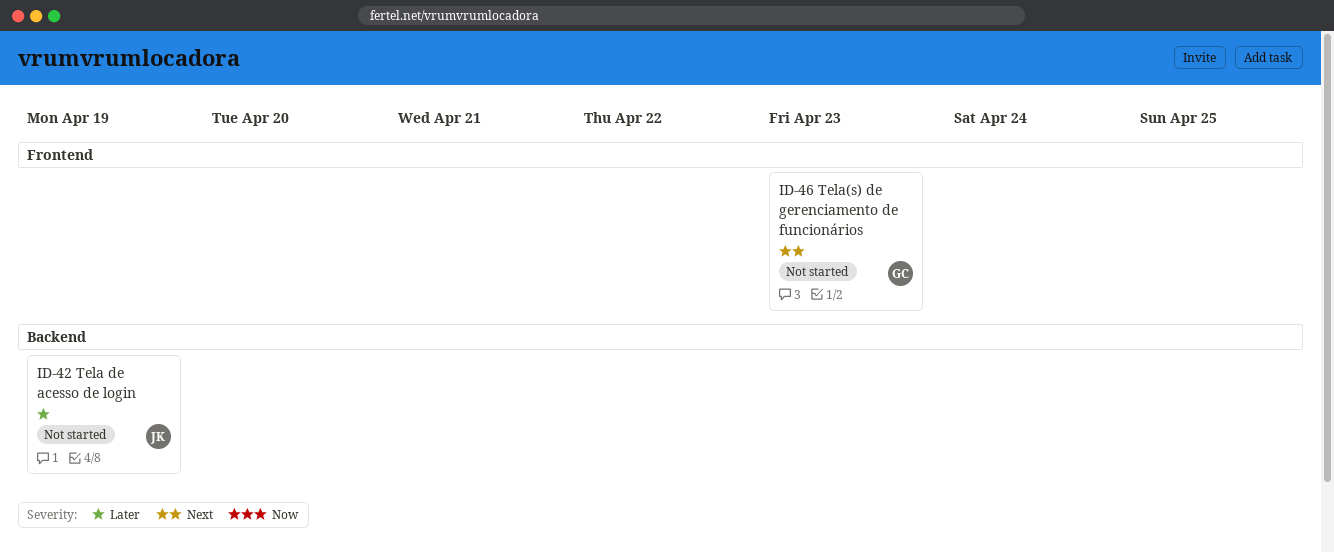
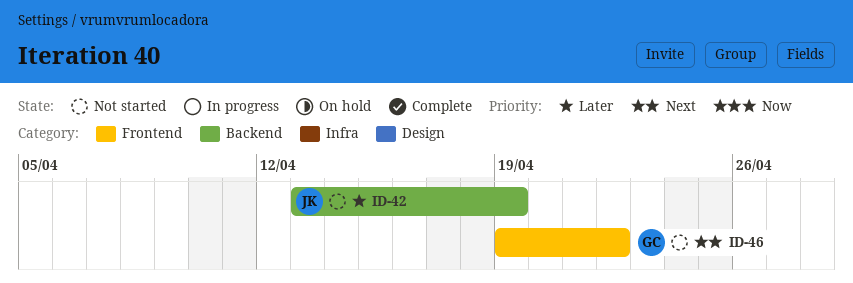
ID-46, due: Apr 23 -> Apr 22

